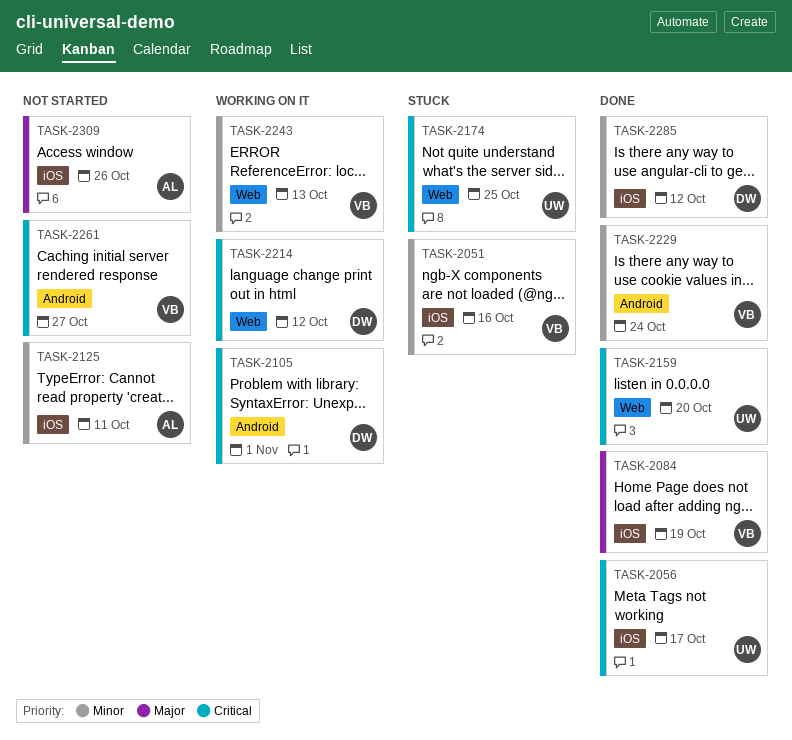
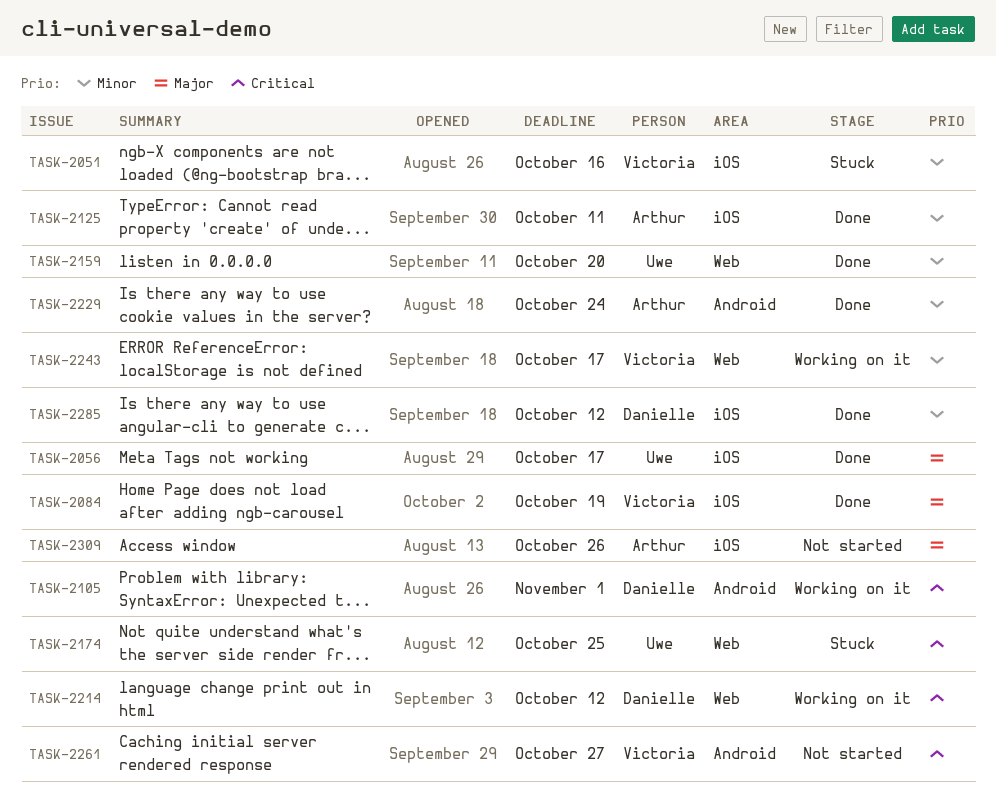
TASK-2056, priority: Critical -> Major
TASK-2125, status: Not started -> Done
TASK-2159, priority: Critical -> Minor
TASK-2229, owner: Victoria -> Arthur
TASK-2243, due: Oct 13 -> Oct 17

